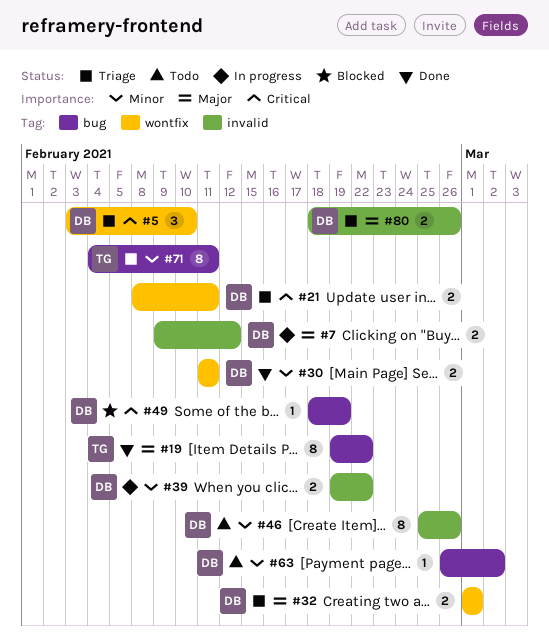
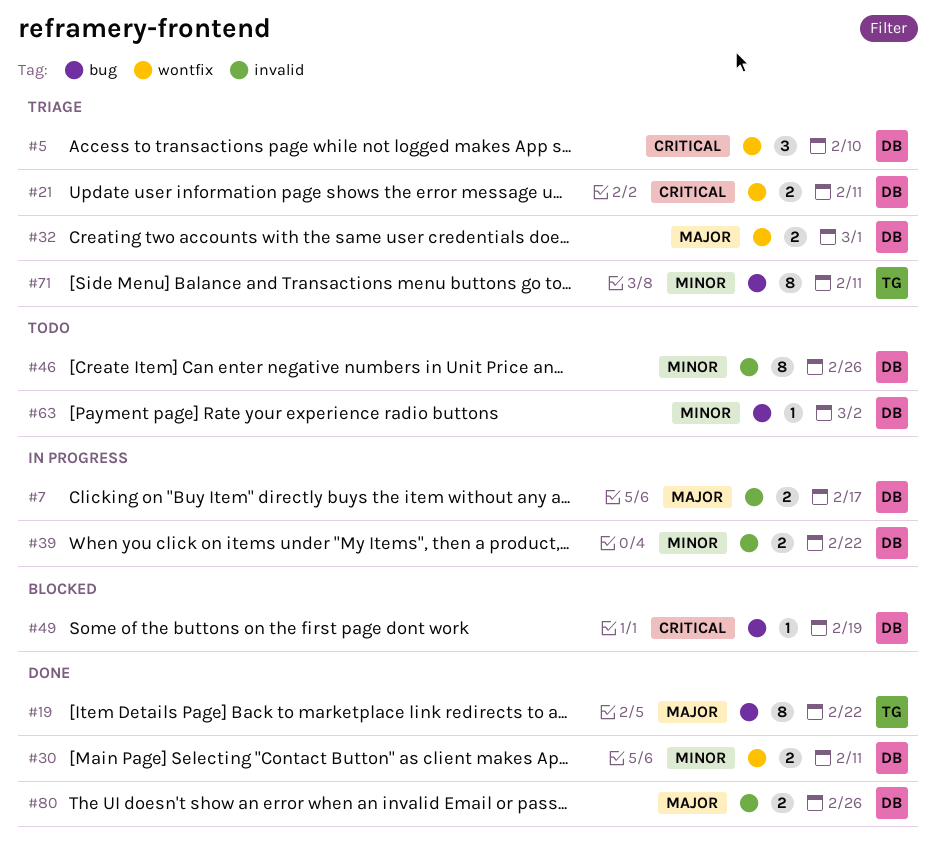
#7, due: Feb 12 -> Feb 17
#80, status: Triage -> Done

